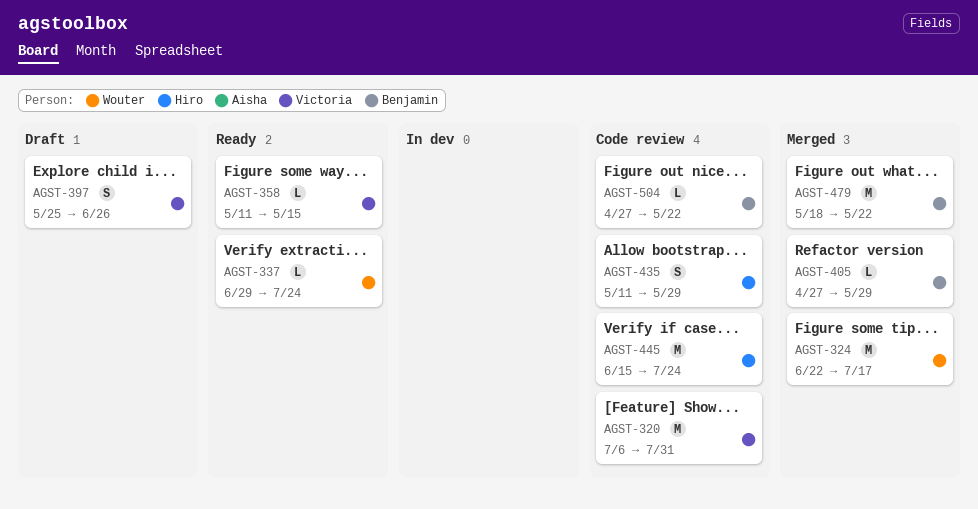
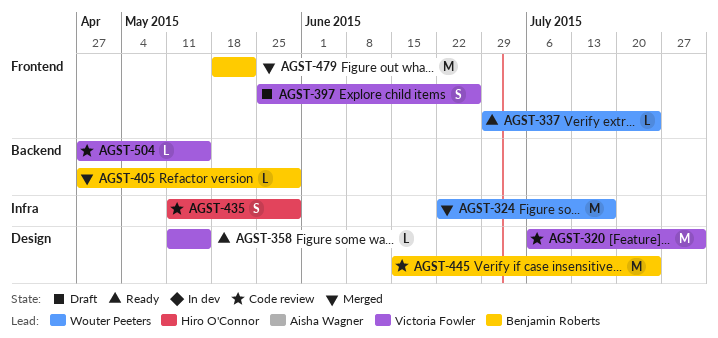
AGST-445, owner: Hiro O'Connor -> Benjamin Roberts
AGST-504, owner: Benjamin Roberts -> Victoria Fowler
AGST-504, due: May 22 -> May 15

